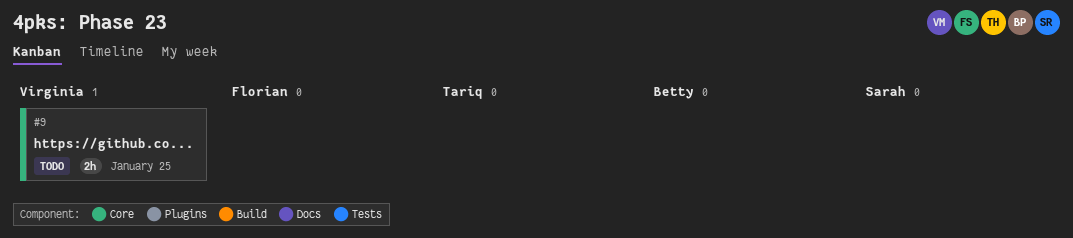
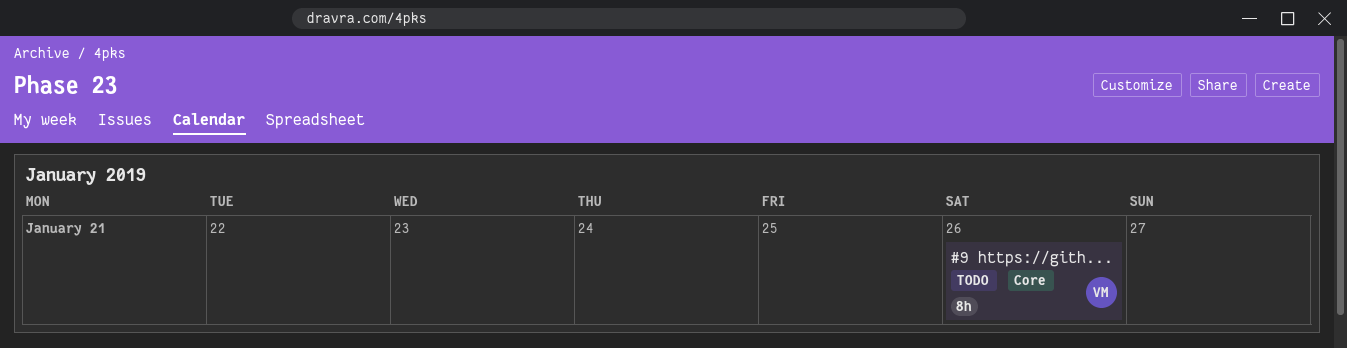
#9, estimate: 2h -> 8h
#9, day: Jan 25 -> Jan 26

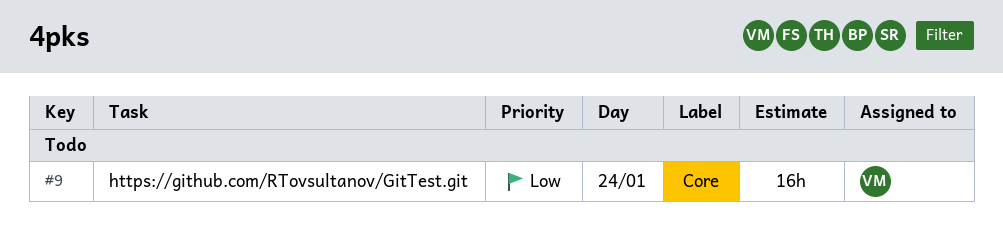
#9, estimate: 8h -> 16h
#9, day: Jan 26 -> Jan 24

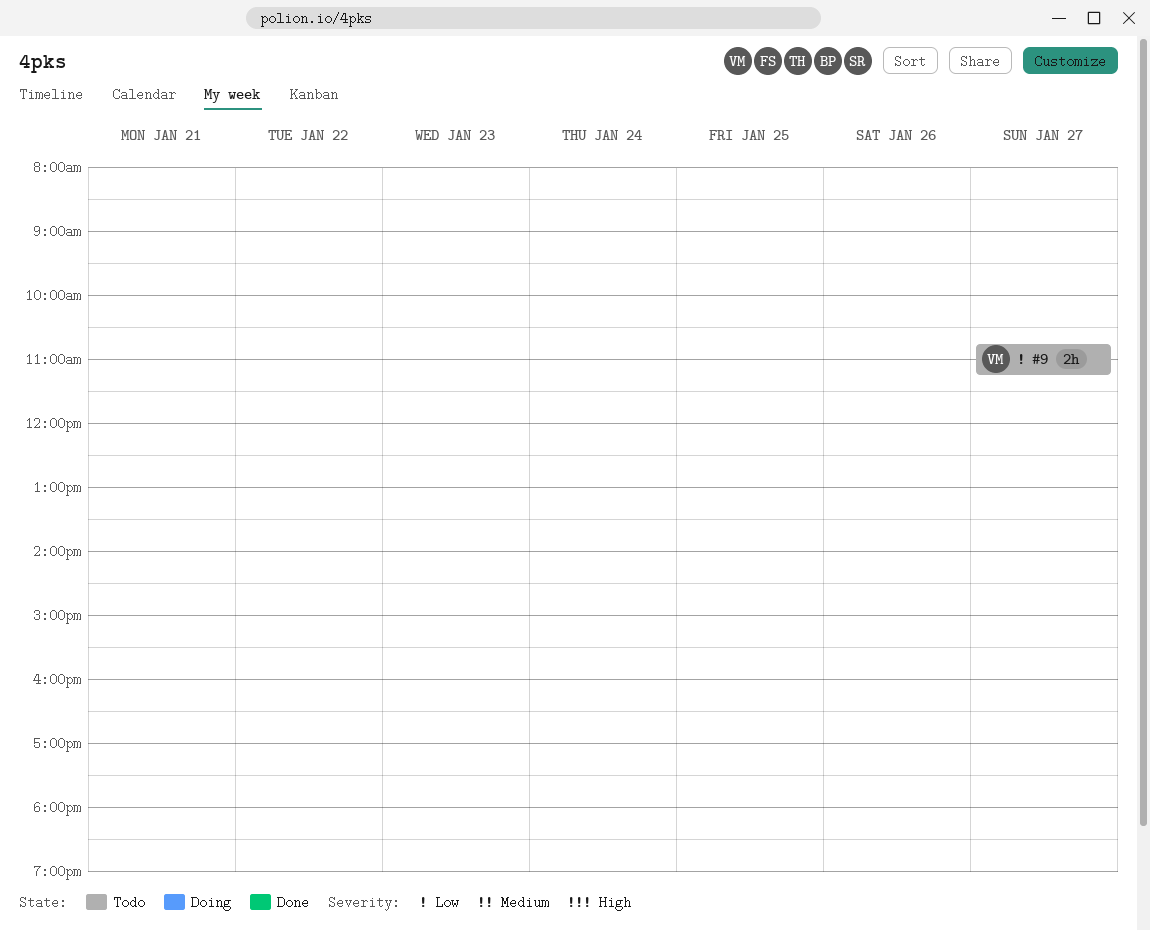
#9, estimate: 16h -> 2h
#9, day: Jan 24 -> Jan 27

